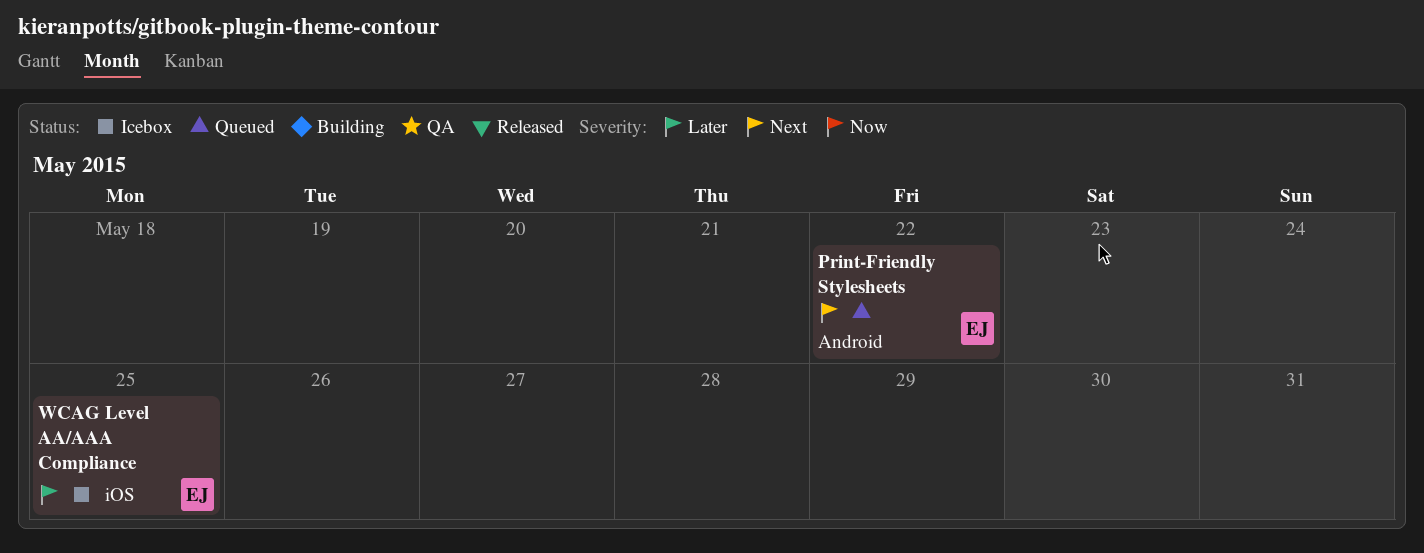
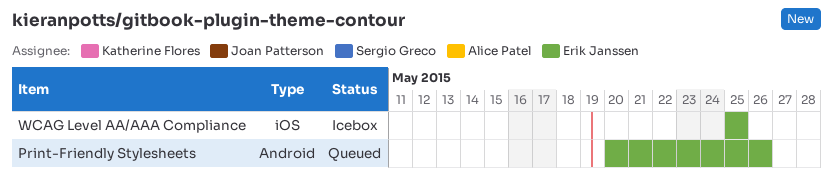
Print-Friendly Stylesheets, due: May 22 -> May 26

